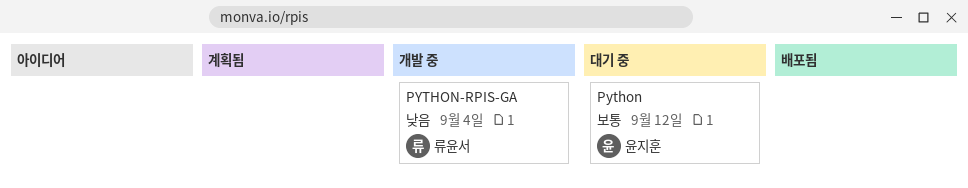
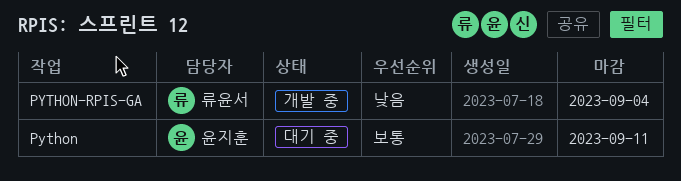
Python, due: Sep 12 -> Sep 11

